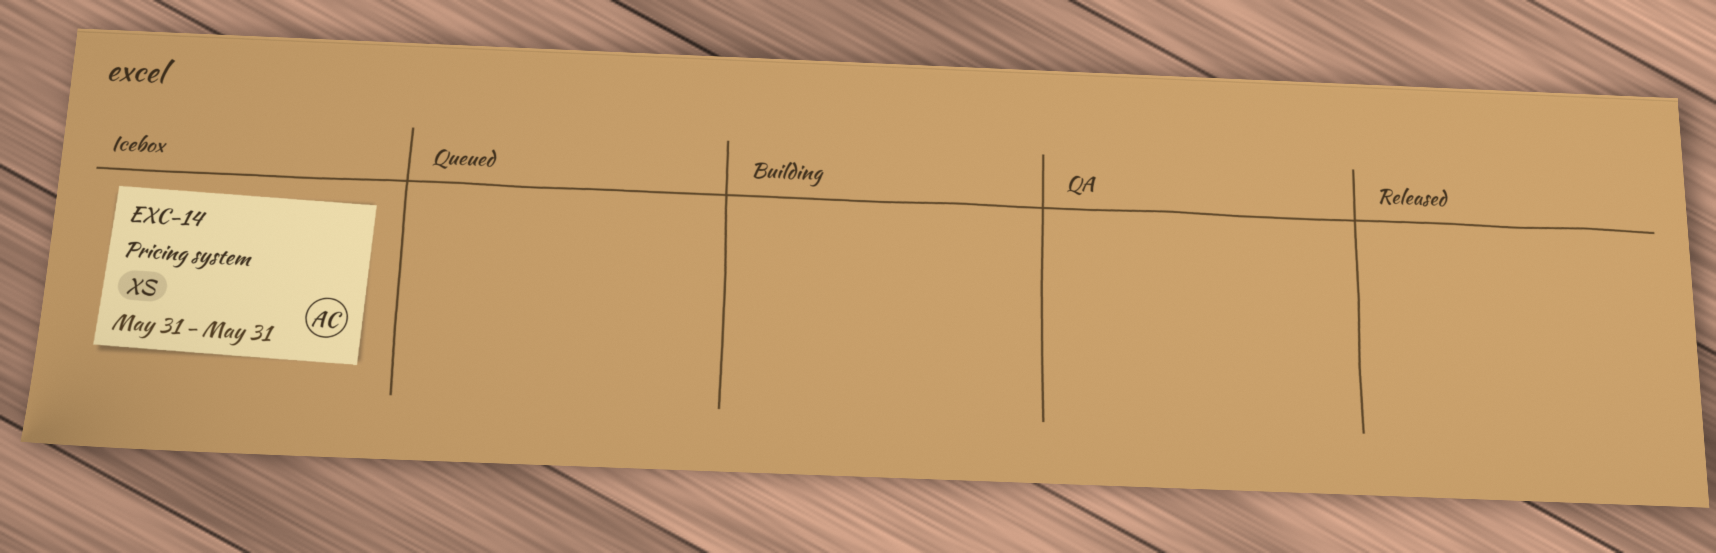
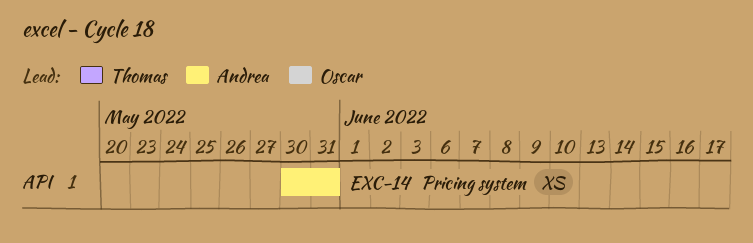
EXC-14, start: May 31 -> May 30

